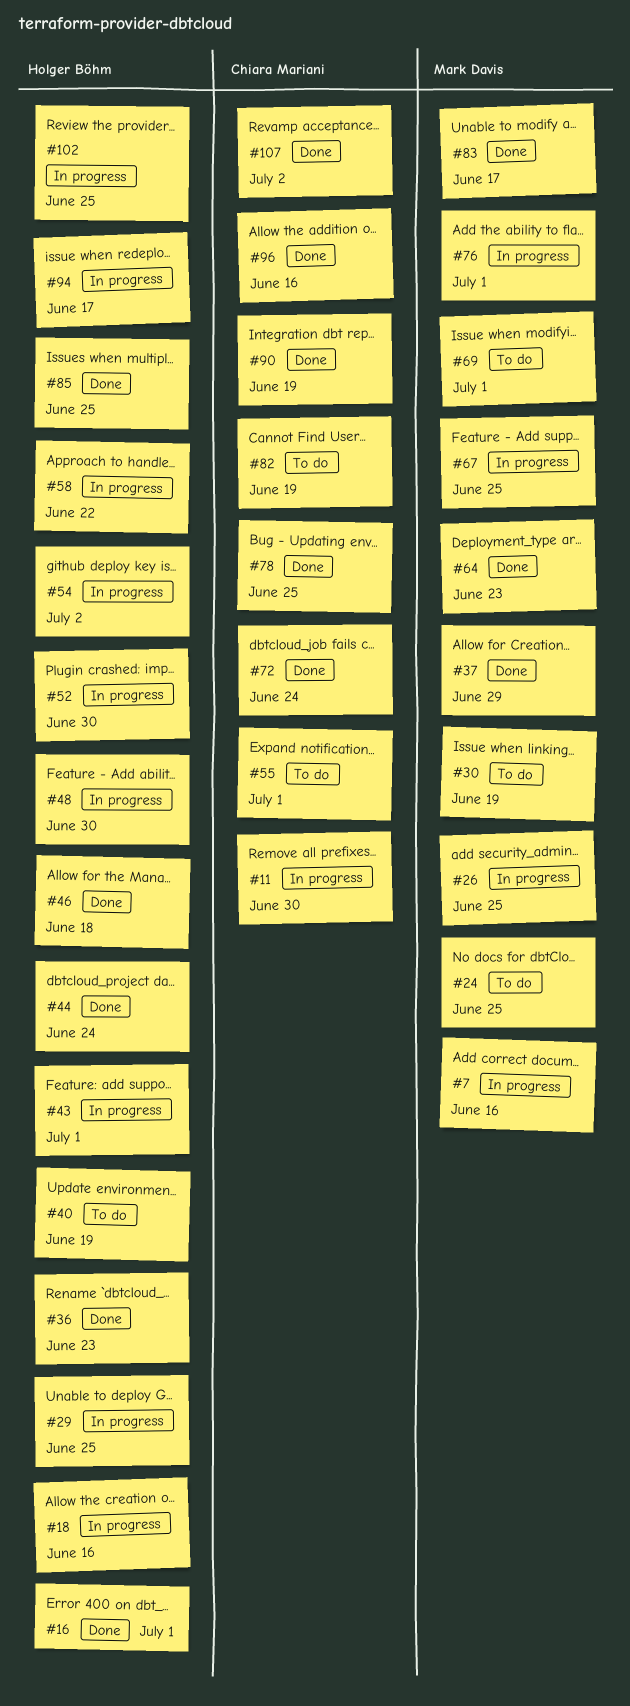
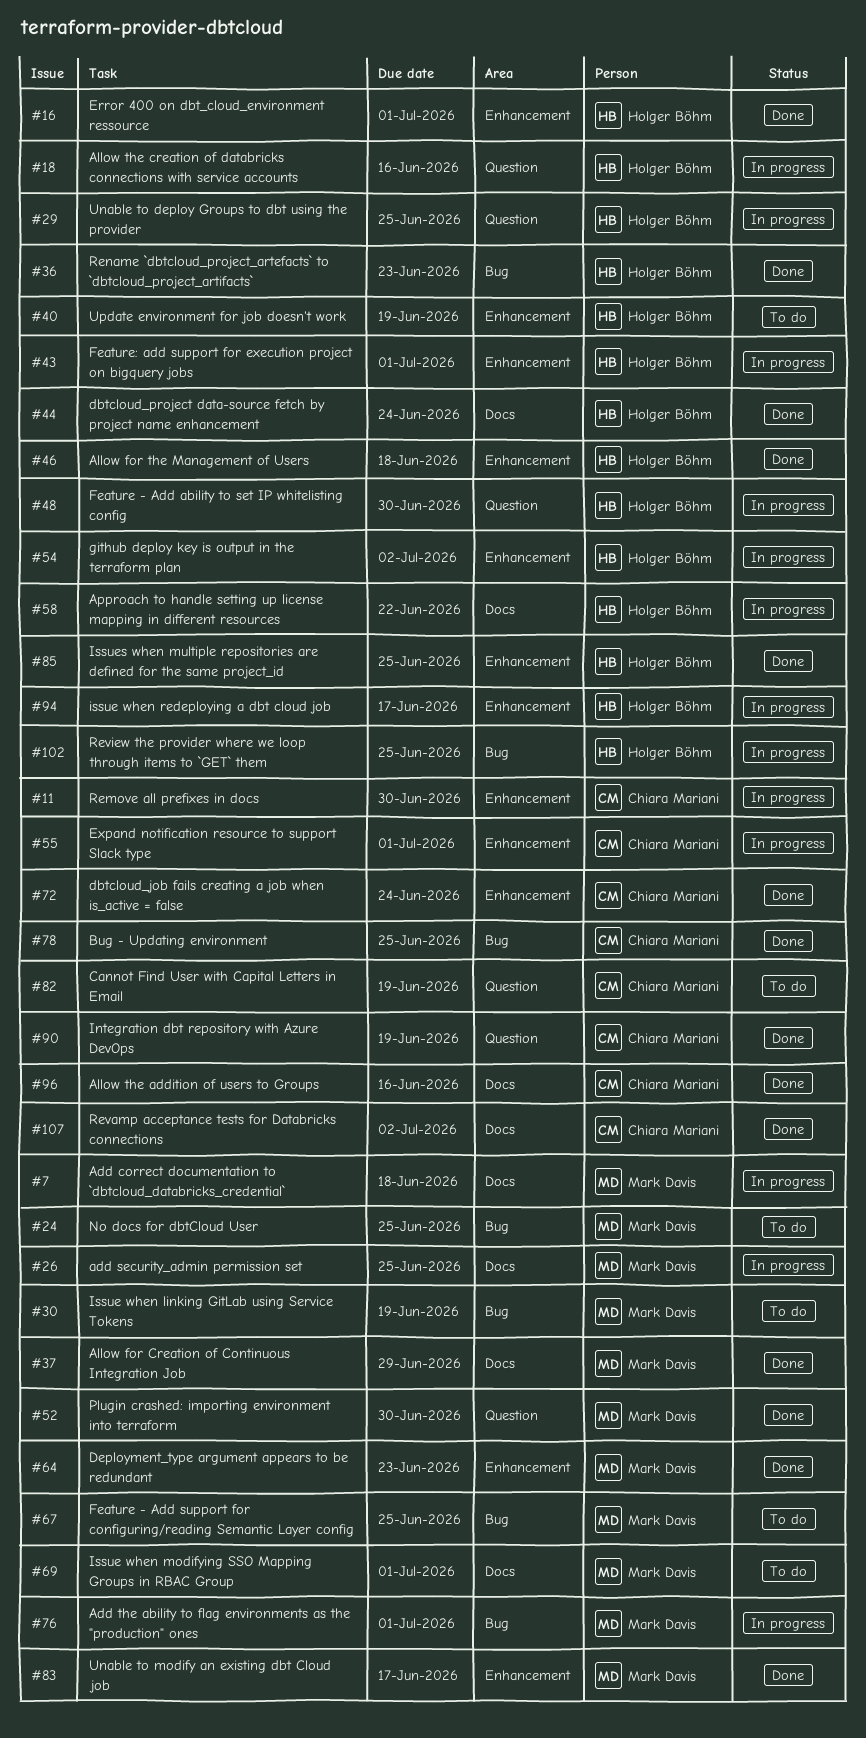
#7, due: Jun 16 -> Jun 18
#52, status: In progress -> Done
#52, owner: Holger Böhm -> Mark Davis
#55, status: To do -> In progress
#67, status: In progress -> To do

